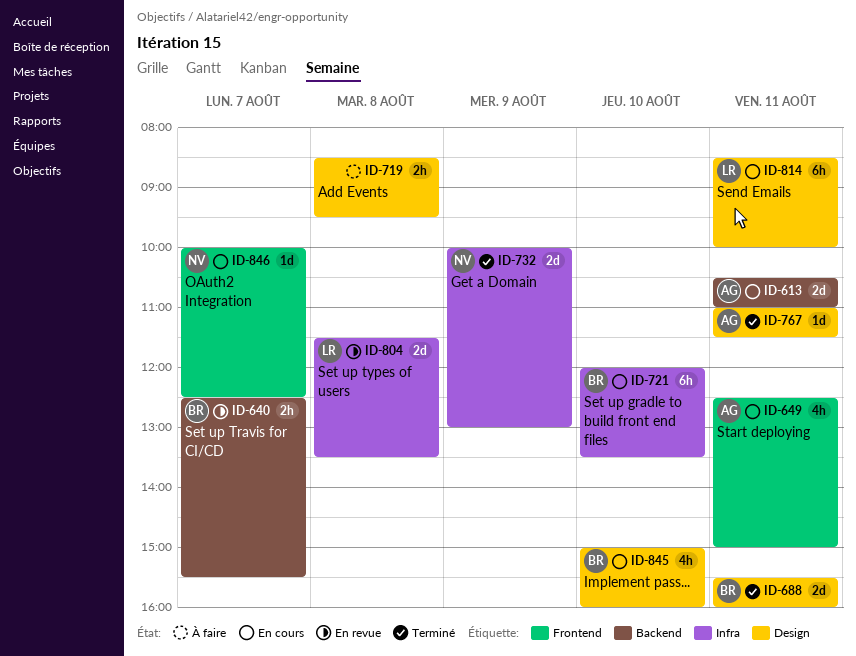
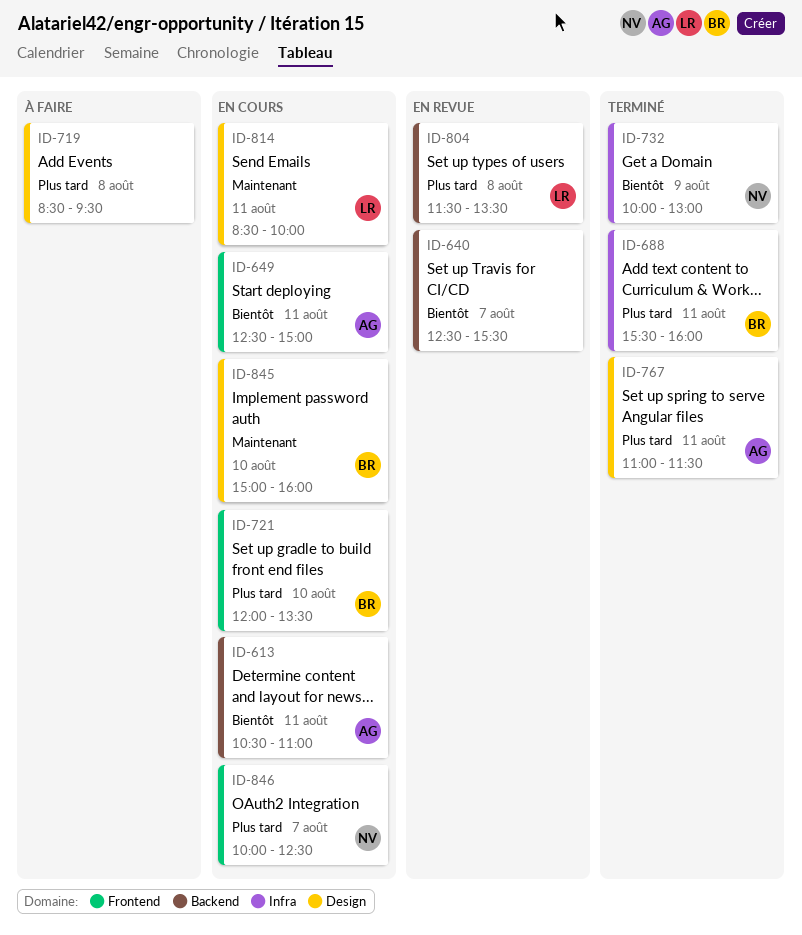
ID-640, owner: BR -> none
ID-688, label: Design -> Infra
ID-721, label: Infra -> Frontend
ID-804, label: Infra -> Backend

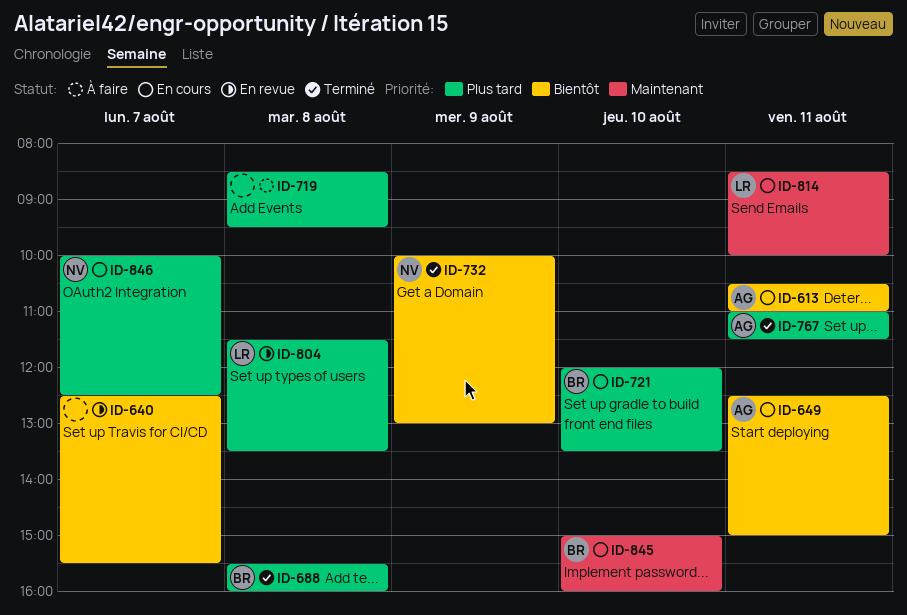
ID-688, day: Aug 11 -> Aug 8

